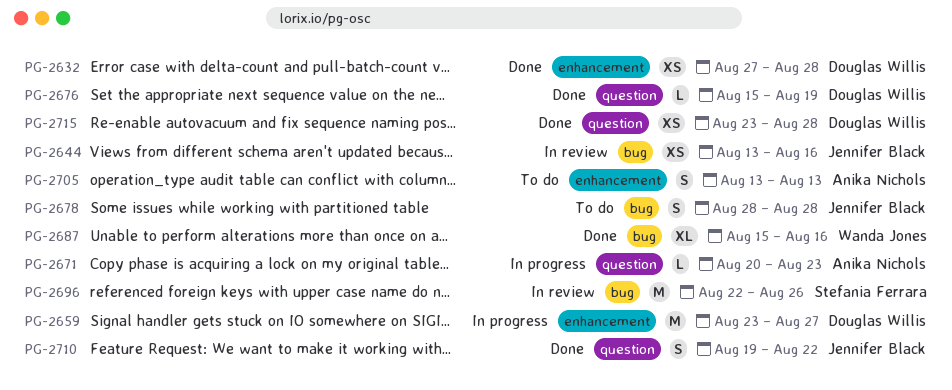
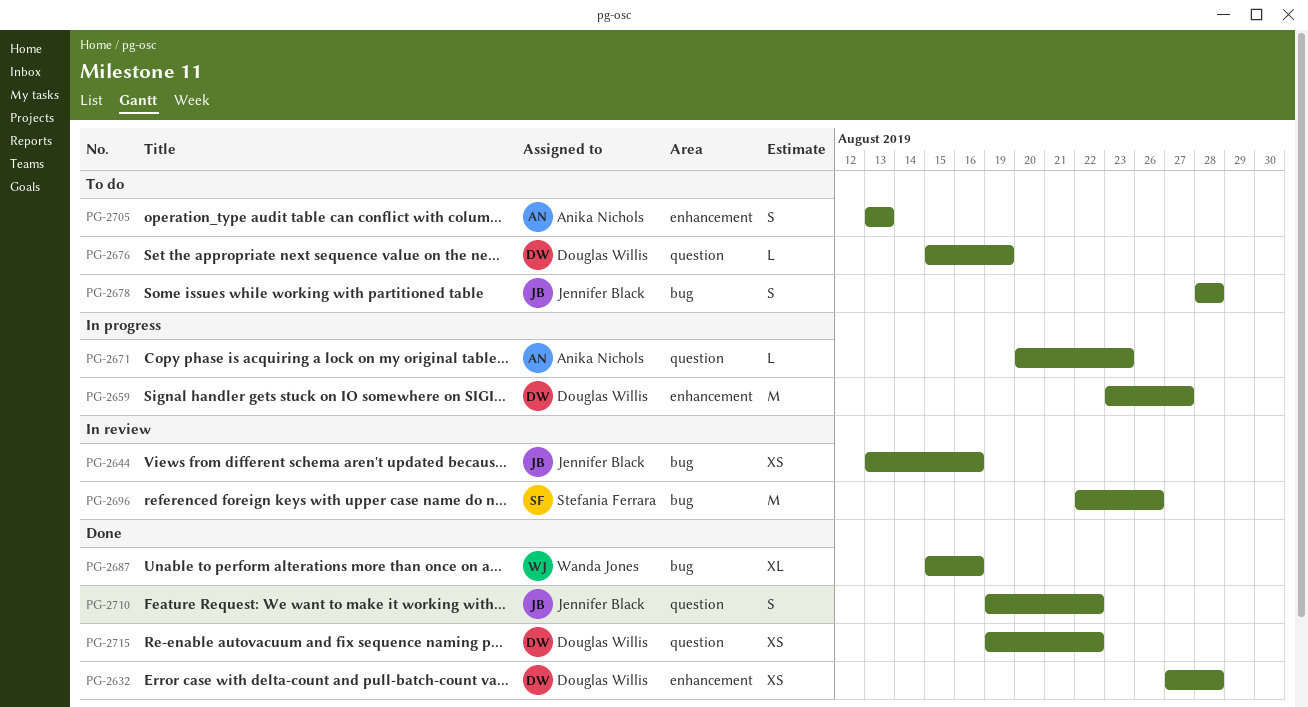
PG-2676, status: Done -> To do
PG-2715, start: Aug 23 -> Aug 19
PG-2715, due: Aug 28 -> Aug 22

